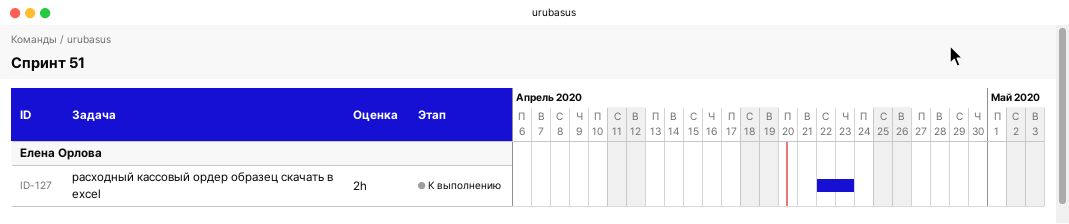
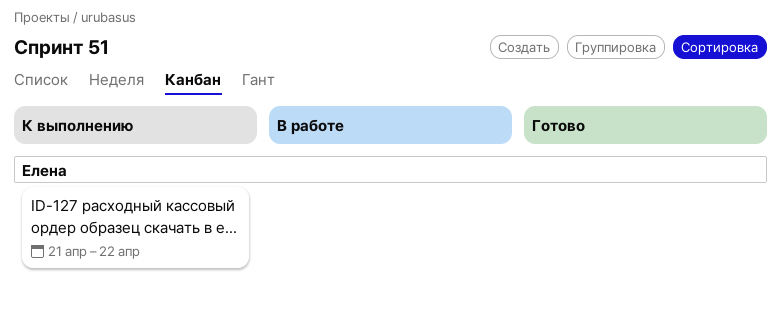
ID-127, start: Apr 22 -> Apr 21
ID-127, due: Apr 23 -> Apr 22

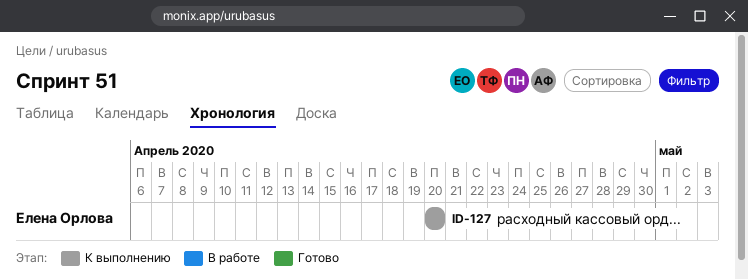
ID-127, start: Apr 21 -> Apr 20
ID-127, due: Apr 22 -> Apr 20

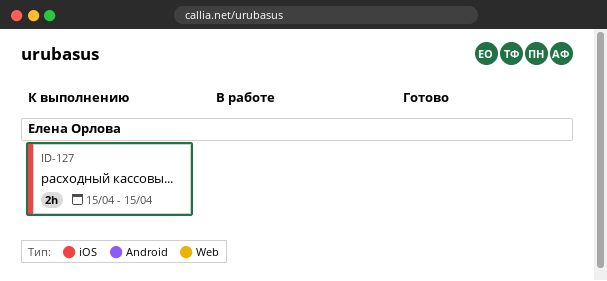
ID-127, start: Apr 20 -> Apr 15
ID-127, due: Apr 20 -> Apr 15

